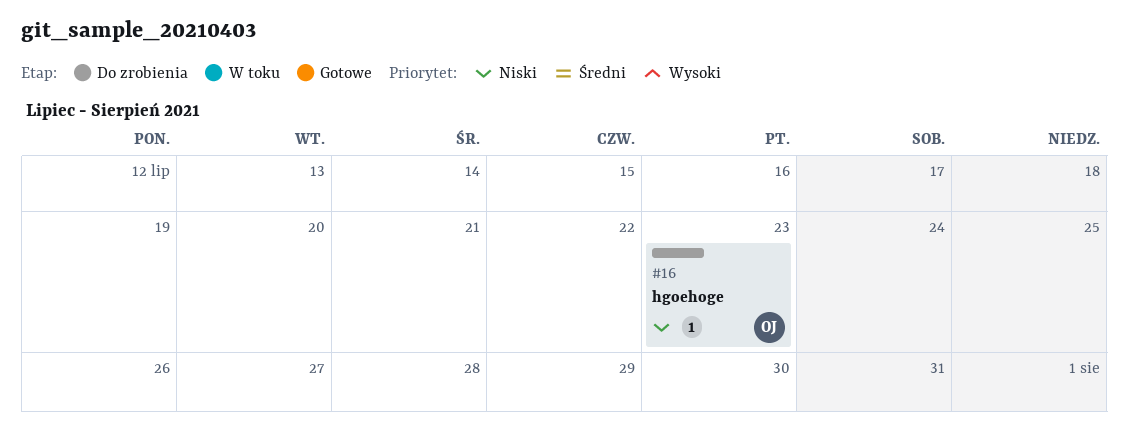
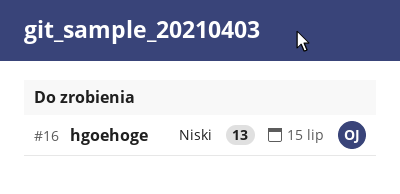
#16, estimate: 1 -> 13
#16, due: Jul 23 -> Jul 15

